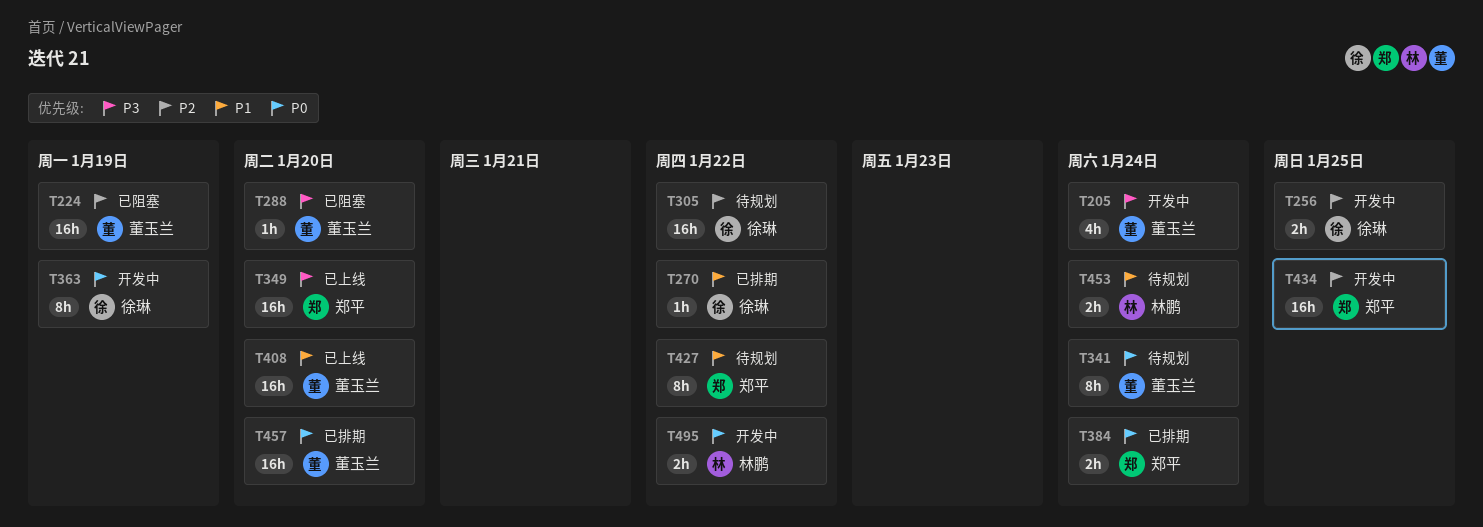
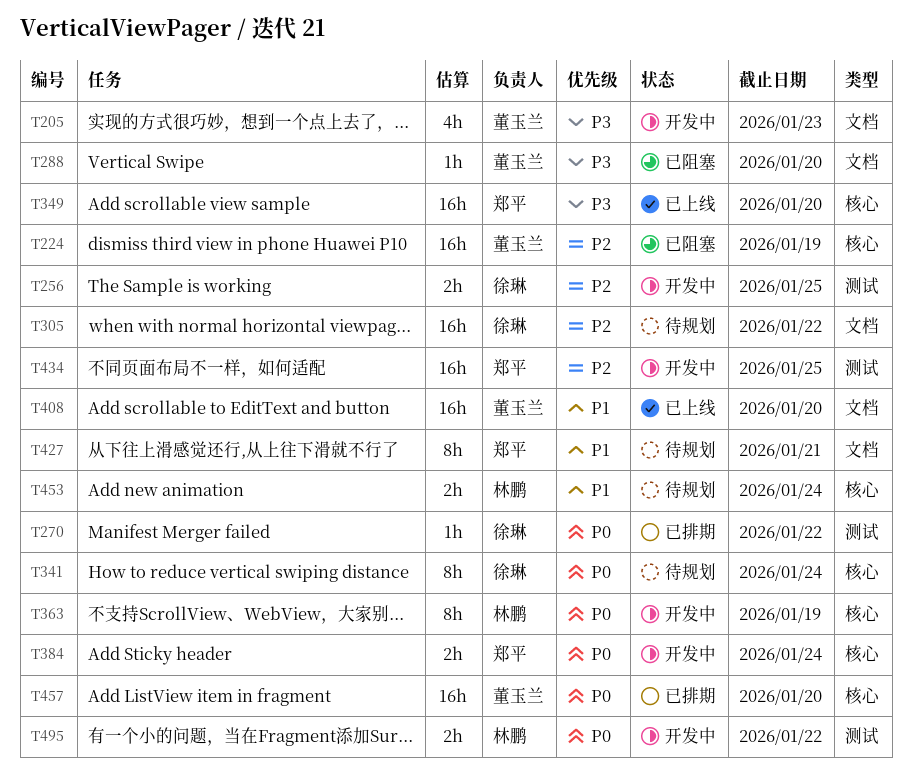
T205, due: Jan 24 -> Jan 23
T270, priority: P1 -> P0
T341, owner: 董玉兰 -> 徐琳
T363, owner: 徐琳 -> 林鹏
T384, status: 已排期 -> 开发中
T427, due: Jan 22 -> Jan 21

